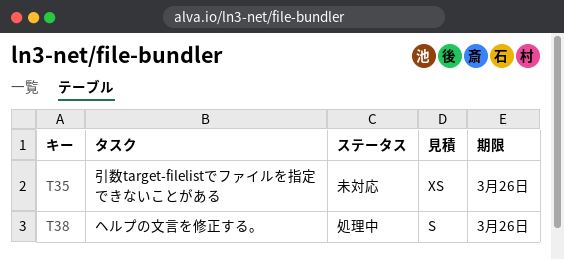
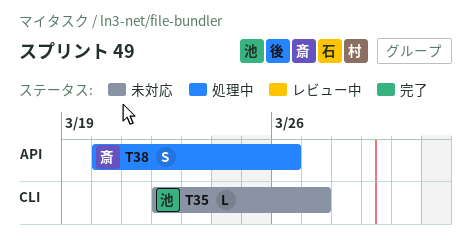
T35, estimate: XS -> L
T35, due: Mar 26 -> Mar 27

